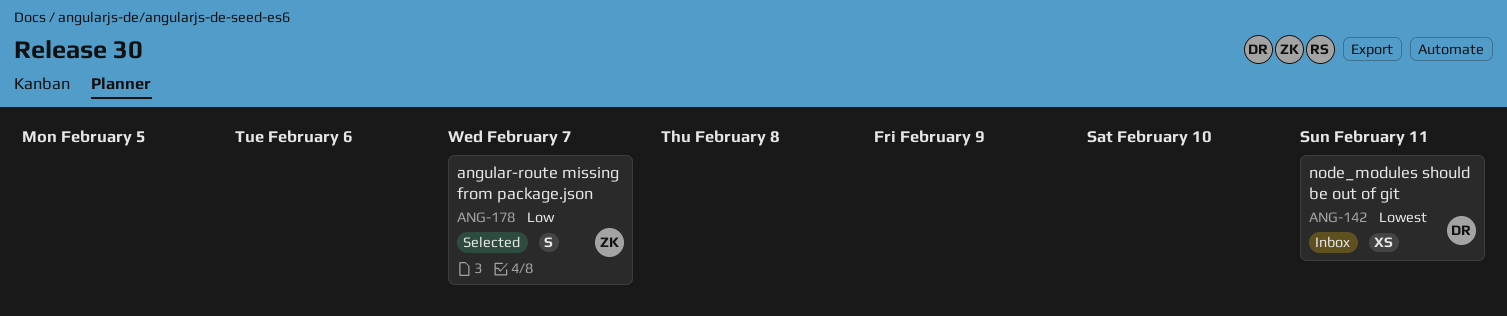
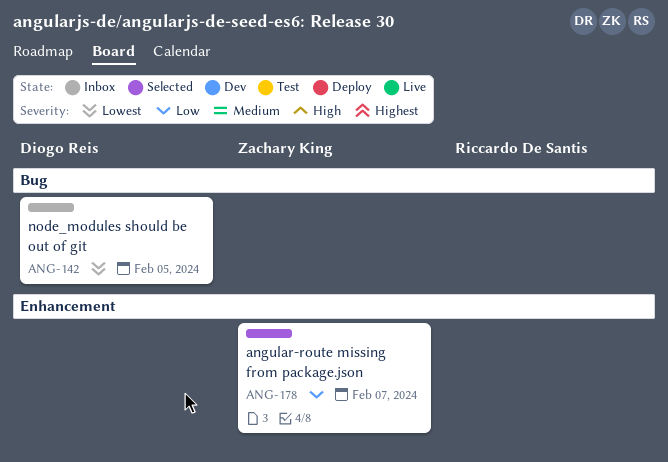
ANG-142, due: Feb 11 -> Feb 5

